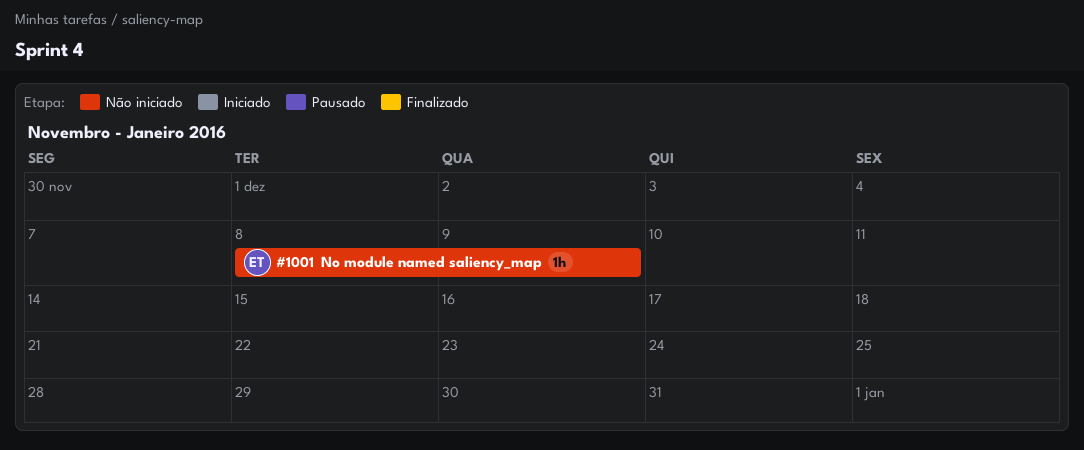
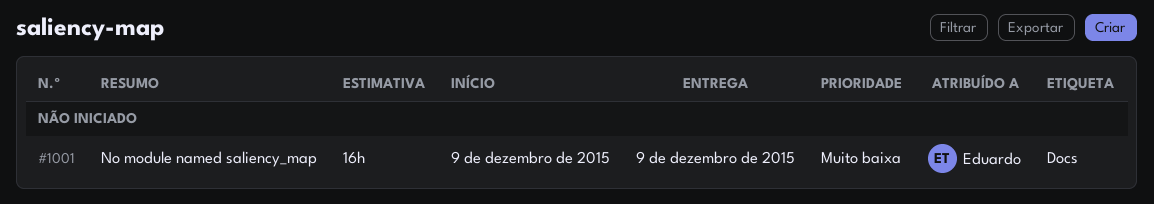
#1001, estimate: 1h -> 16h
#1001, start: Dec 8 -> Dec 9

